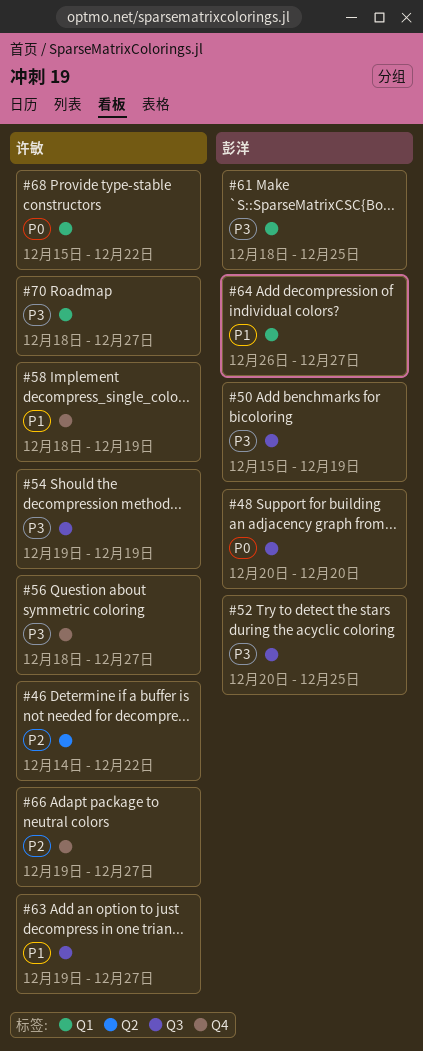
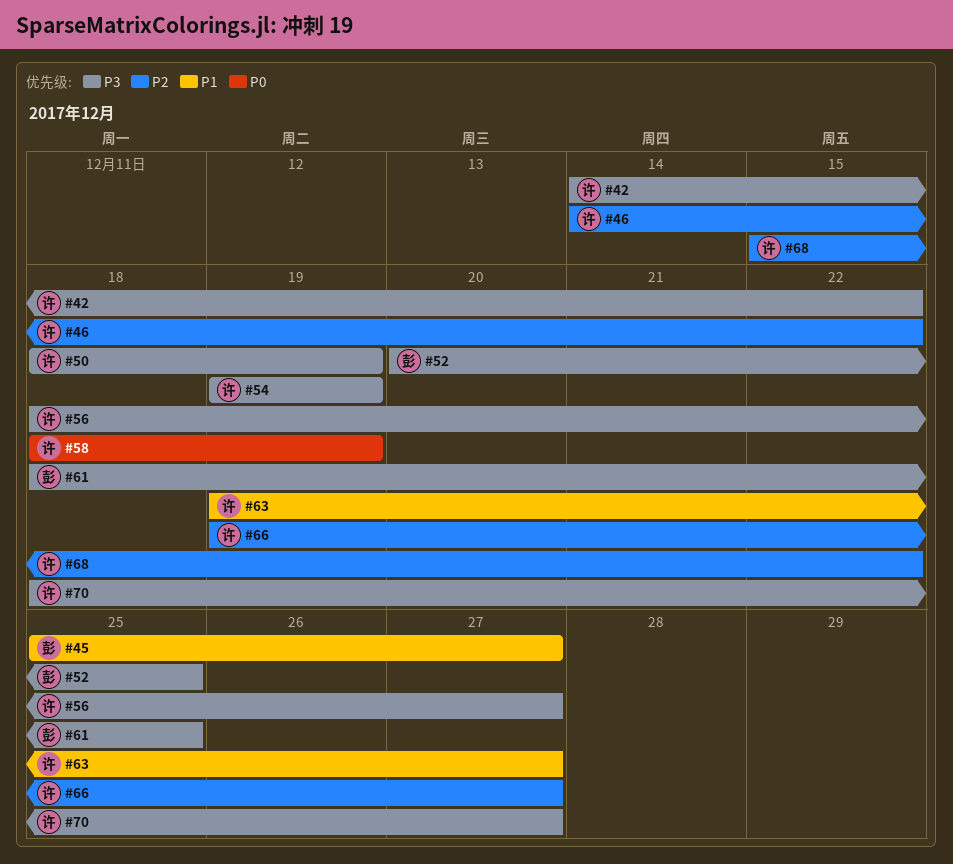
#42: none -> present
#45: none -> present
#48: present -> none
#50, owner: 彭洋 -> 许敏
#50, start: Dec 15 -> Dec 18
#58, priority: P1 -> P0
#64: present -> none
#68, priority: P0 -> P2

